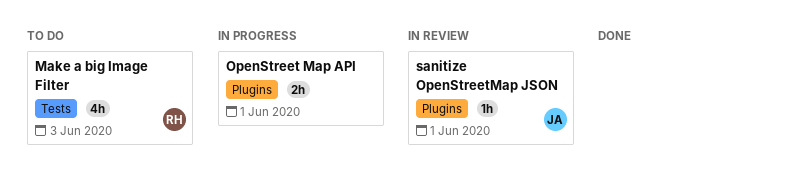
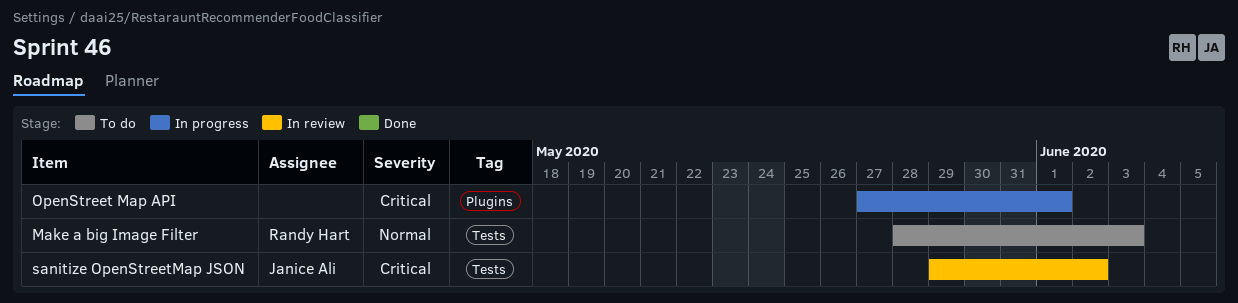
sanitize OpenStreetMap JSON, label: Plugins -> Tests
sanitize OpenStreetMap JSON, due: Jun 1 -> Jun 2

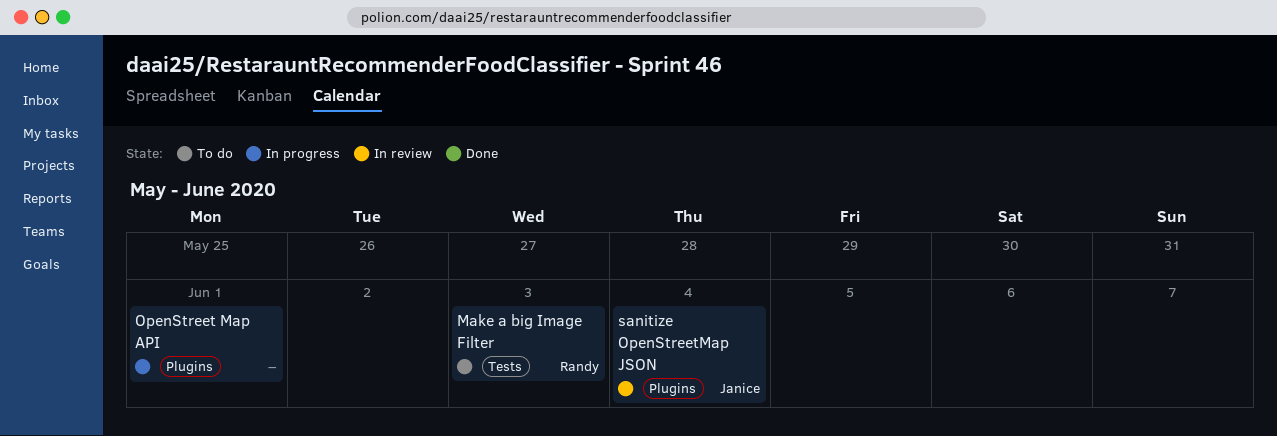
sanitize OpenStreetMap JSON, label: Tests -> Plugins
sanitize OpenStreetMap JSON, due: Jun 2 -> Jun 4

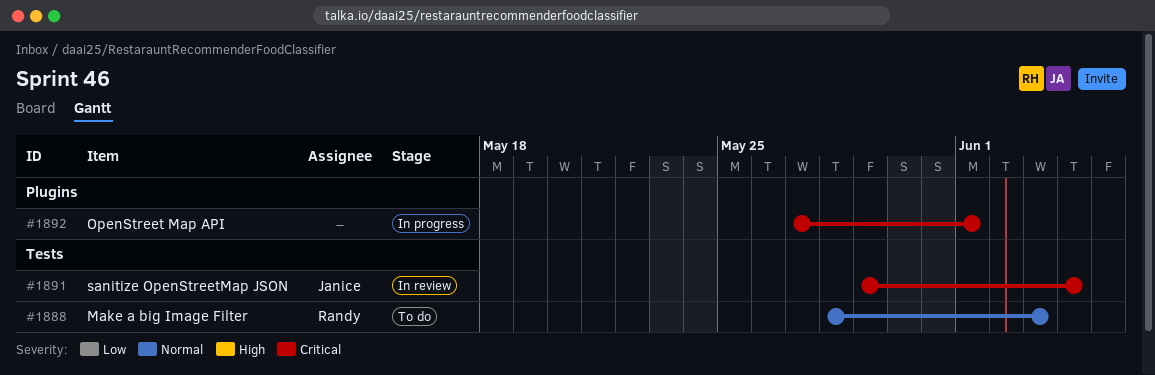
sanitize OpenStreetMap JSON, label: Plugins -> Tests

